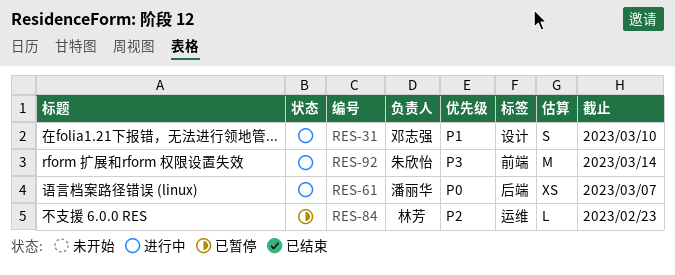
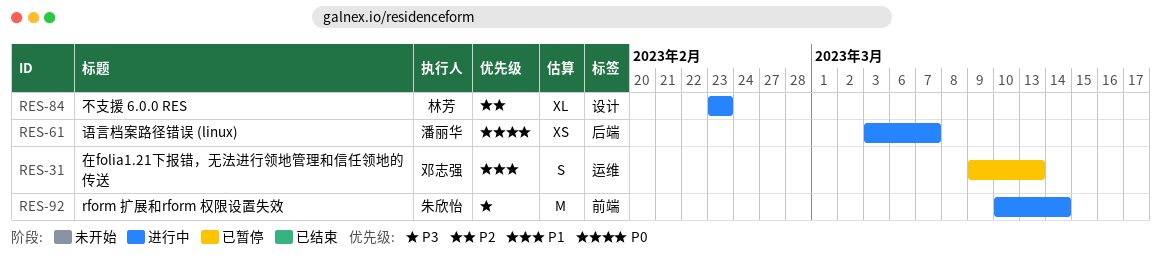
RES-31, status: 进行中 -> 已暂停
RES-31, label: 设计 -> 运维
RES-31, due: Mar 10 -> Mar 13
RES-84, status: 已暂停 -> 进行中
RES-84, label: 运维 -> 设计
RES-84, estimate: L -> XL

